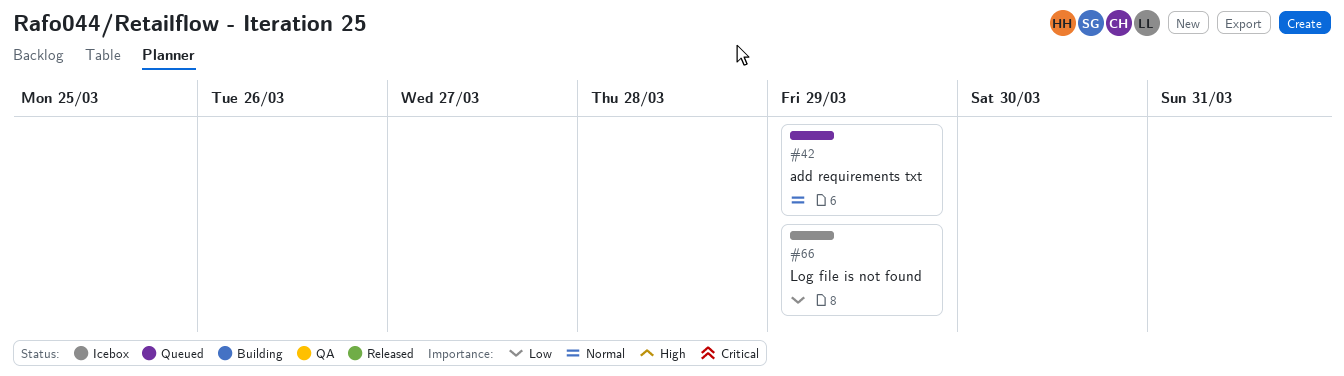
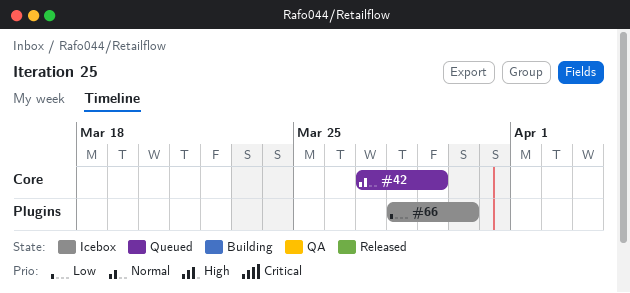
#66, due: Mar 29 -> Mar 30

